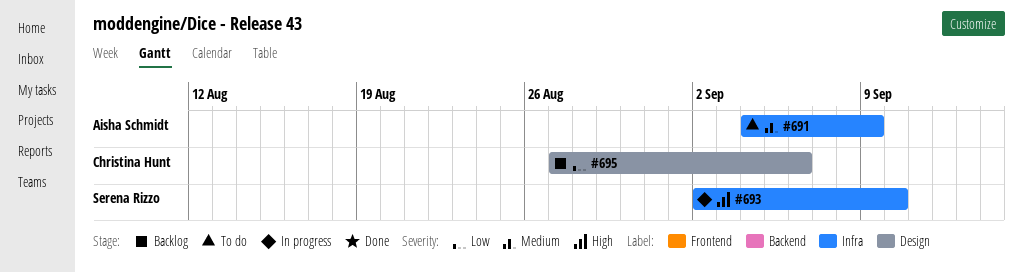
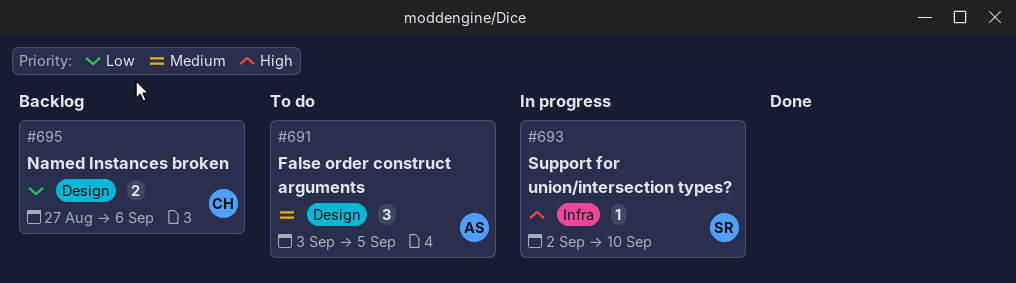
#691, label: Infra -> Design
#691, start: Sep 4 -> Sep 3
#691, due: Sep 9 -> Sep 5

